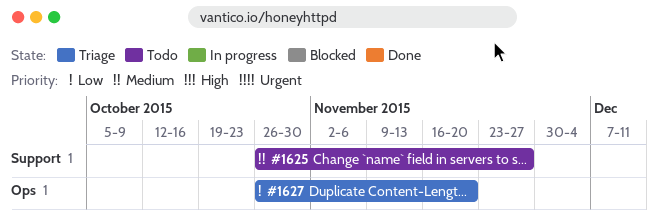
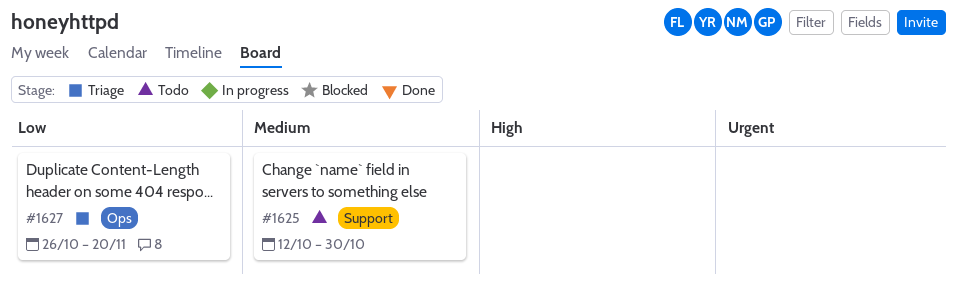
#1625, start: Oct 26 -> Oct 12
#1625, due: Nov 27 -> Oct 30

